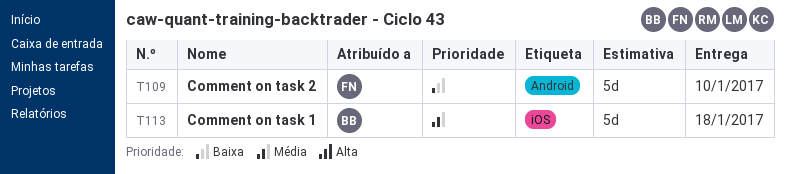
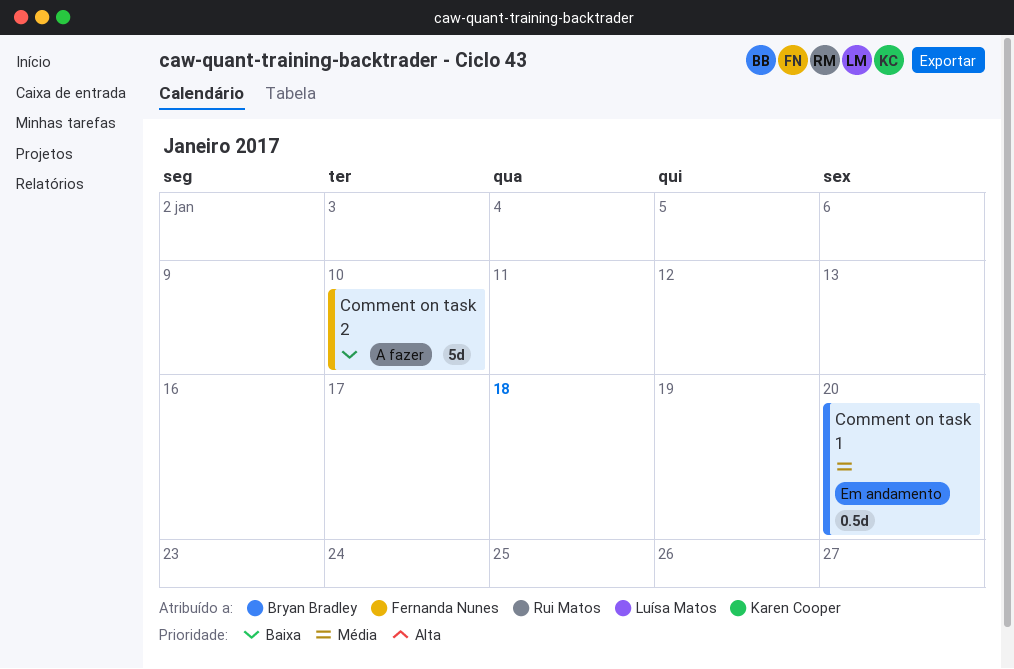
Comment on task 1, estimate: 5d -> 0.5d
Comment on task 1, due: Jan 18 -> Jan 20

